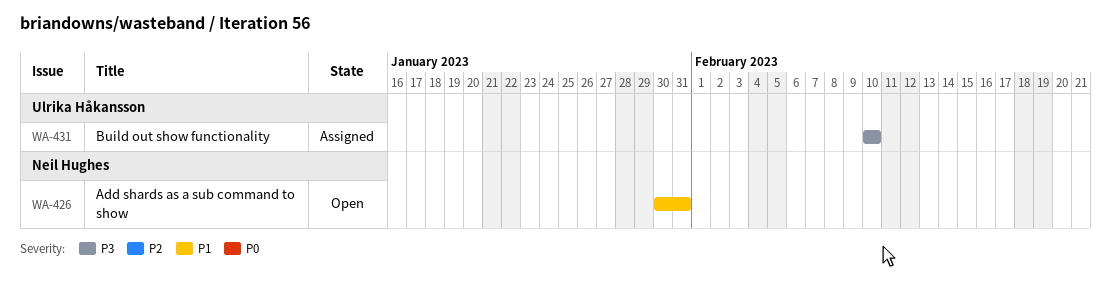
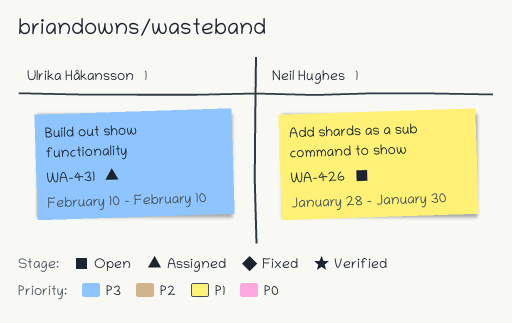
WA-426, start: Jan 30 -> Jan 28
WA-426, due: Jan 31 -> Jan 30

